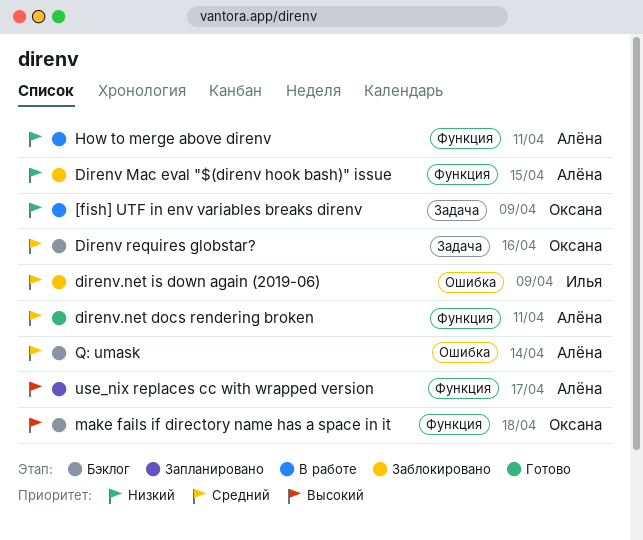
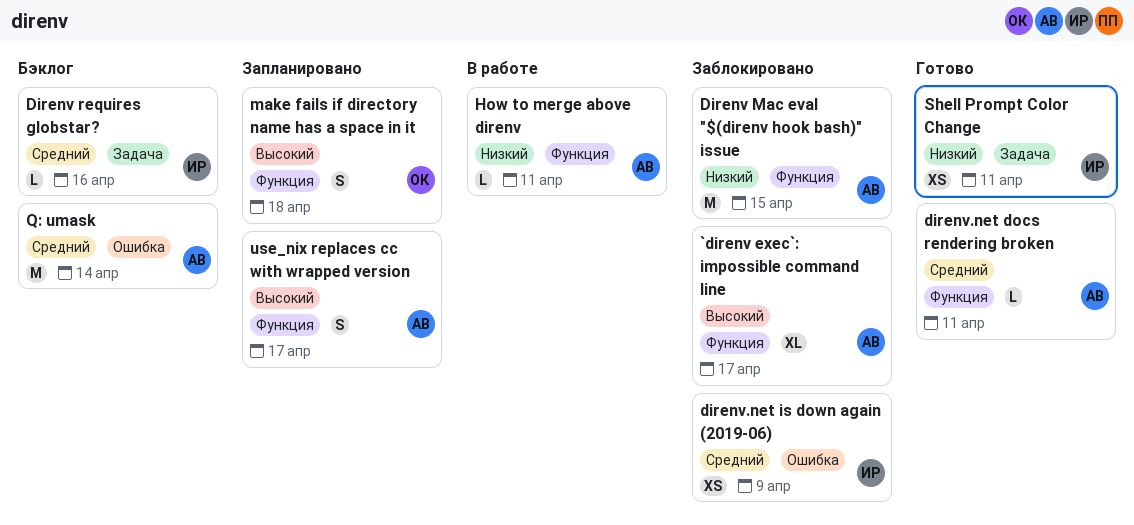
[fish] UTF in env variables breaks direnv: present -> none
`direnv exec`: impossible command line: none -> present
Direnv requires globstar?, owner: Оксана -> Илья
make fails if directory name has a space in it, status: Бэклог -> Запланировано
Shell Prompt Color Change: none -> present

